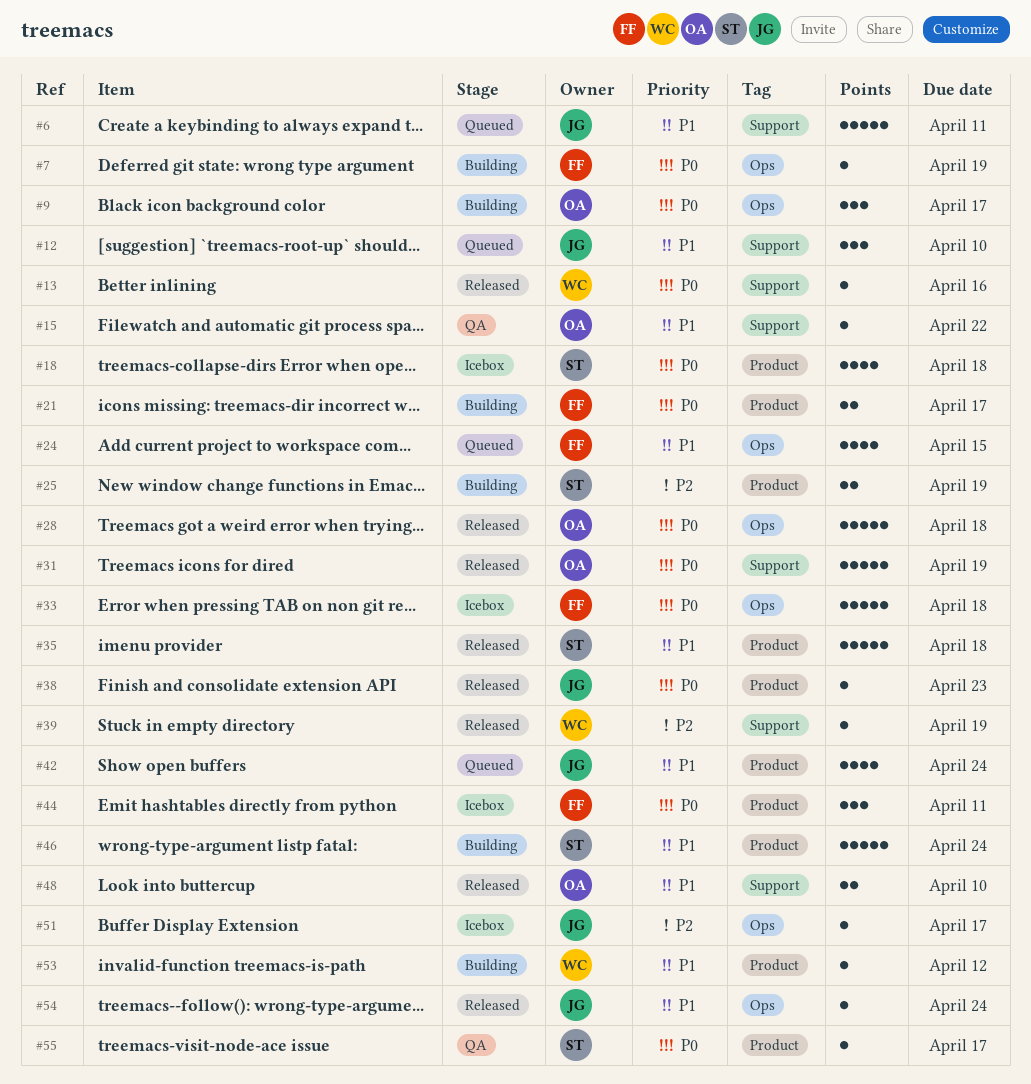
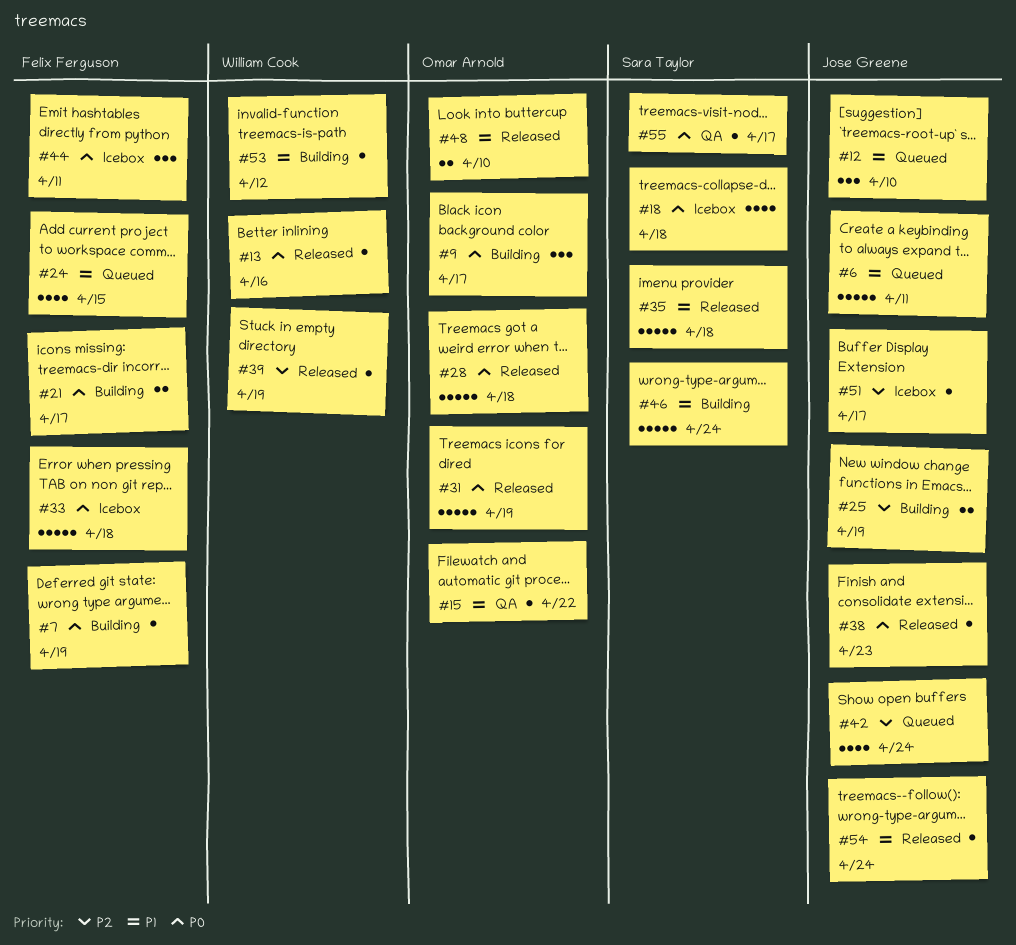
#25, owner: Sara Taylor -> Jose Greene
#42, priority: P1 -> P2

